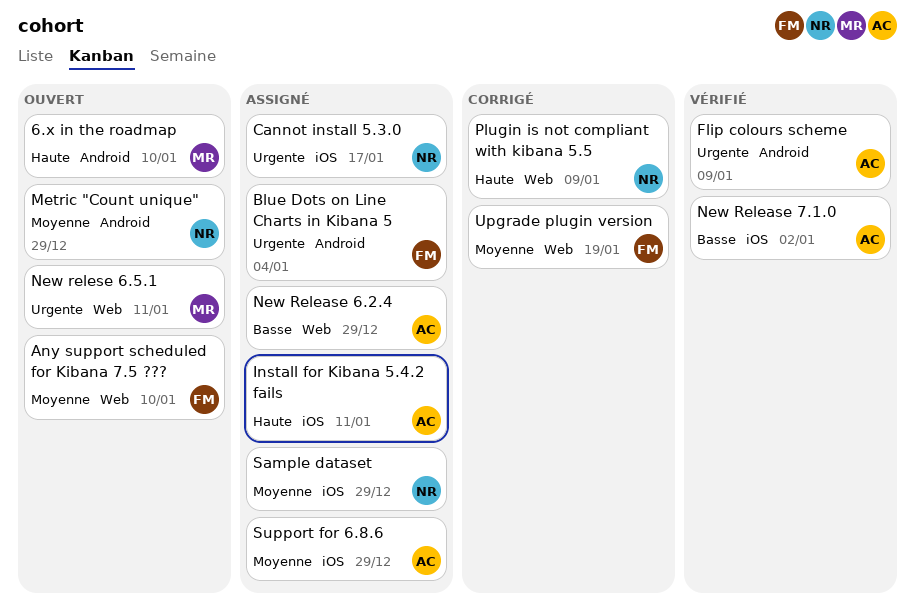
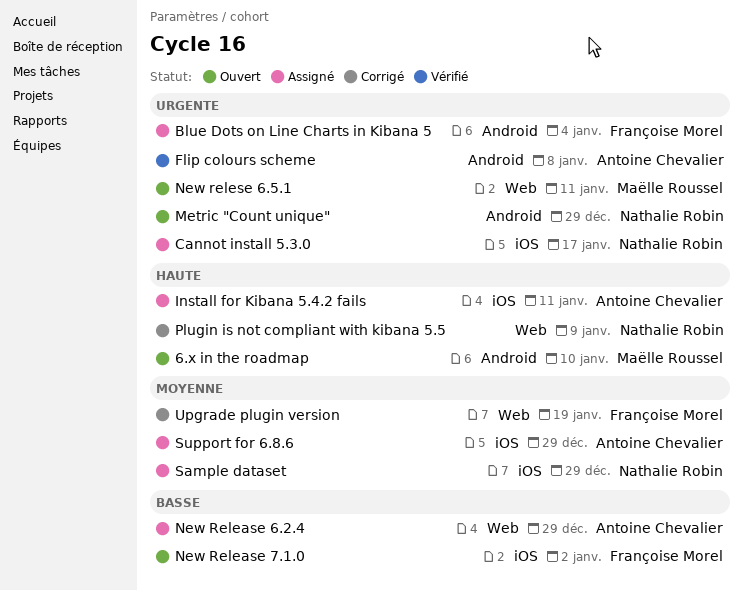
Any support scheduled for Kibana 7.5 ???: present -> none
Flip colours scheme, due: Jan 9 -> Jan 8
Metric "Count unique", priority: Moyenne -> Urgente
New Release 7.1.0, status: Vérifié -> Ouvert
New Release 7.1.0, owner: Antoine Chevalier -> Françoise Morel

